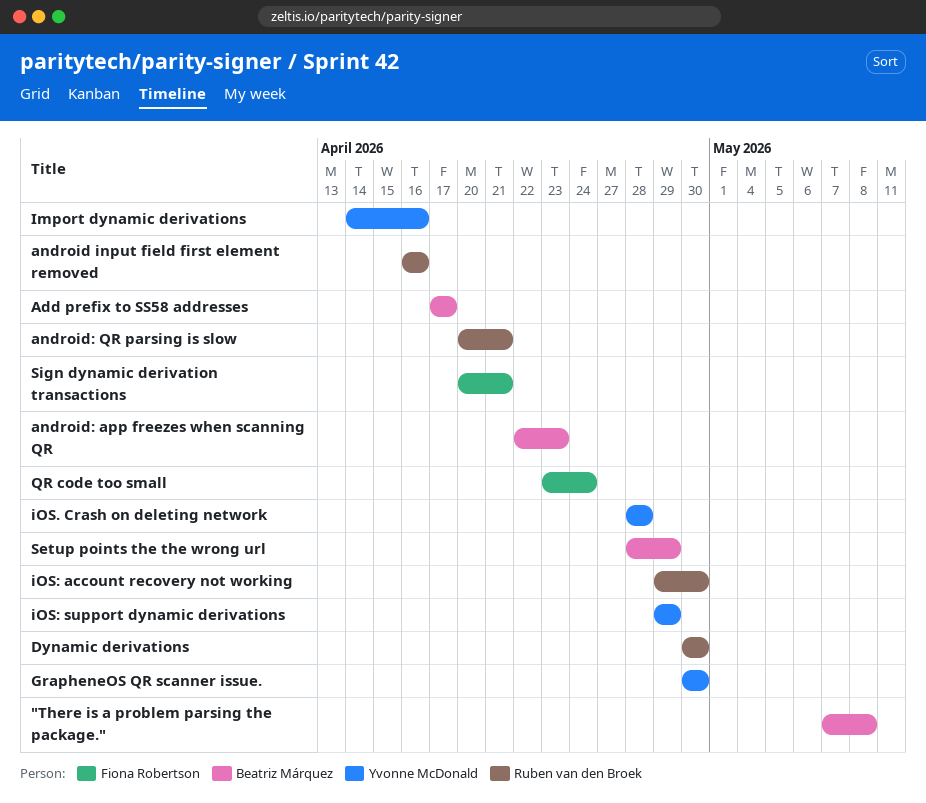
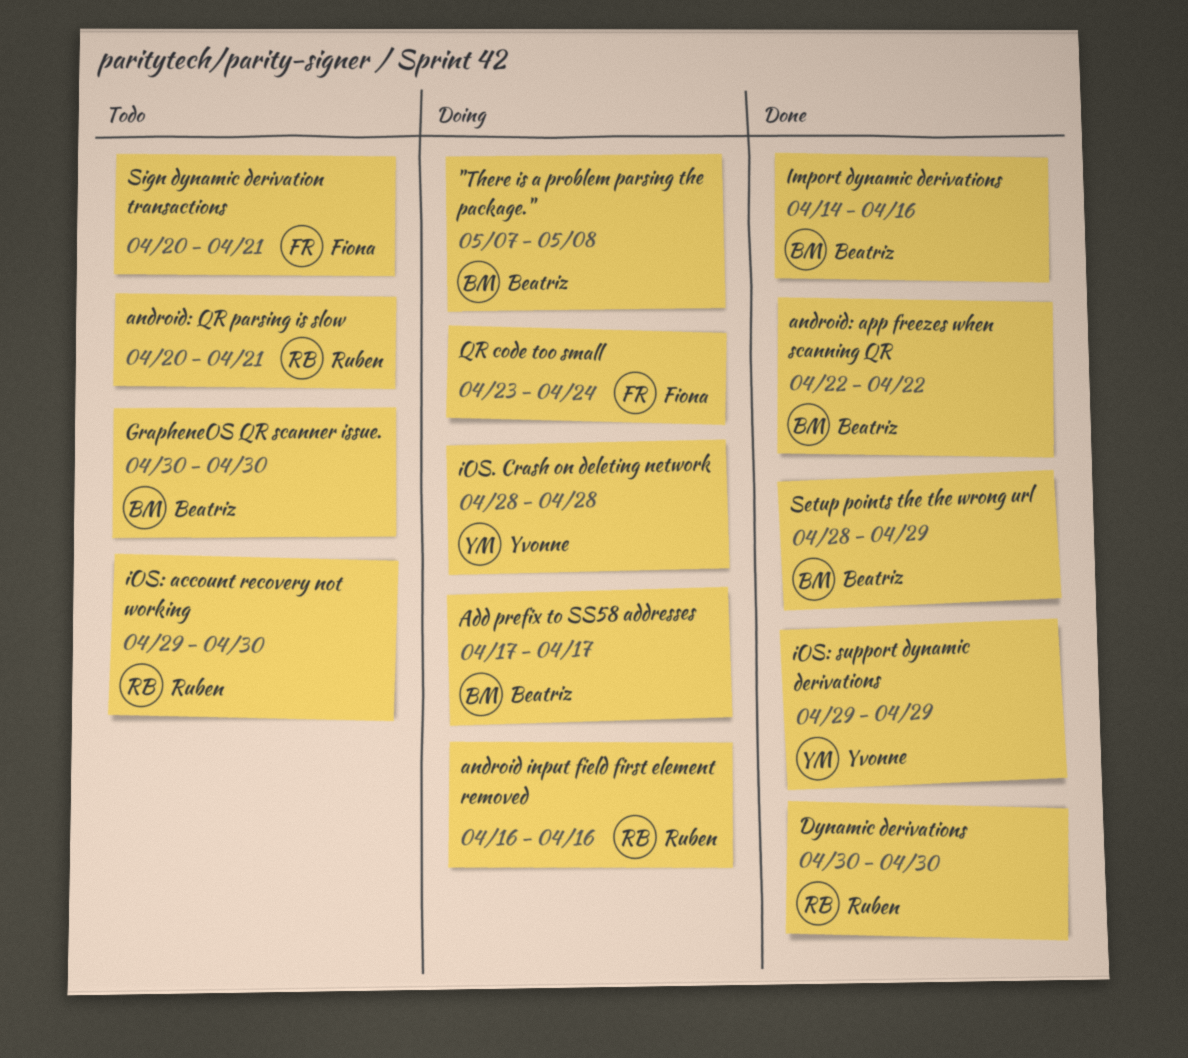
android: app freezes when scanning QR, due: Apr 23 -> Apr 22
GrapheneOS QR scanner issue., owner: Yvonne McDonald -> Beatriz Márquez
Import dynamic derivations, owner: Yvonne McDonald -> Beatriz Márquez

